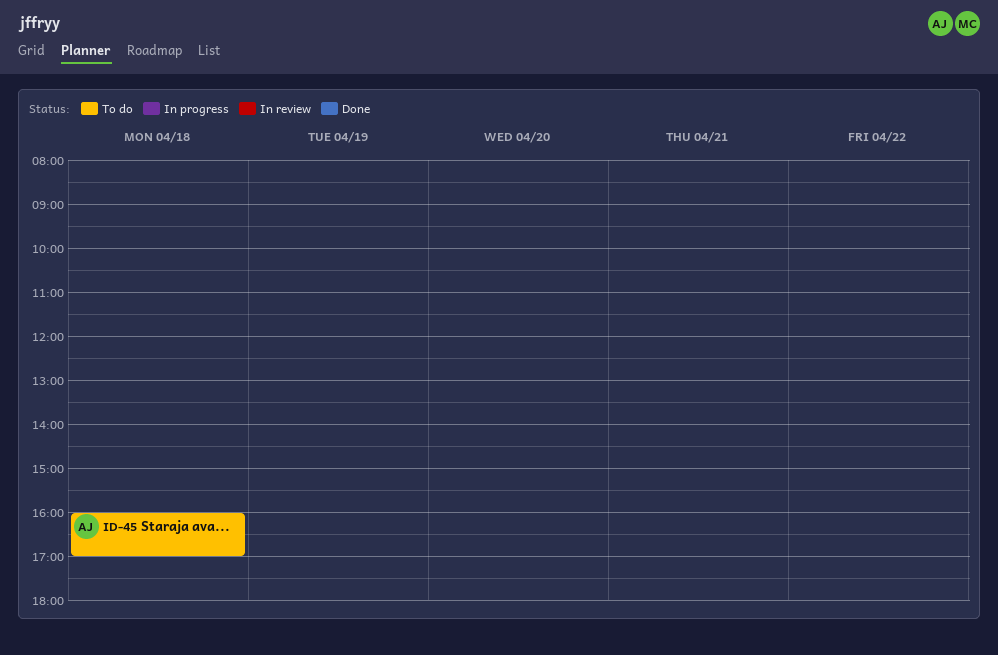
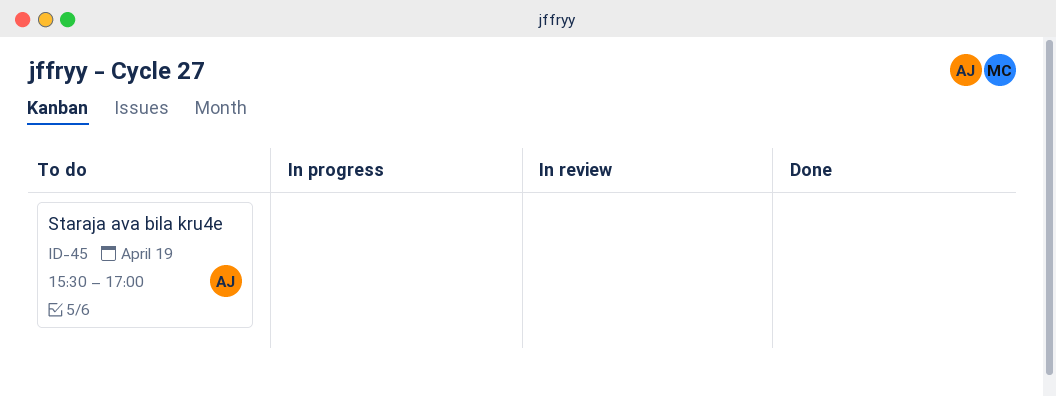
ID-45, day: Apr 18 -> Apr 19
ID-45, begins: 16:00 -> 15:30

